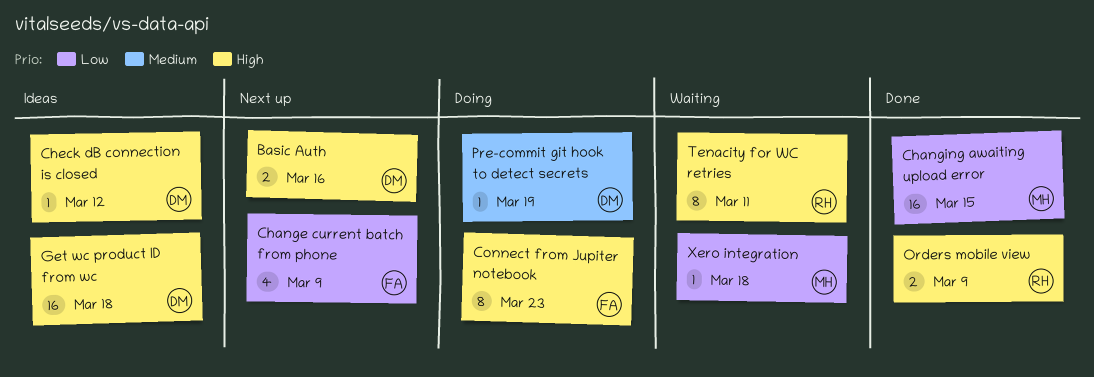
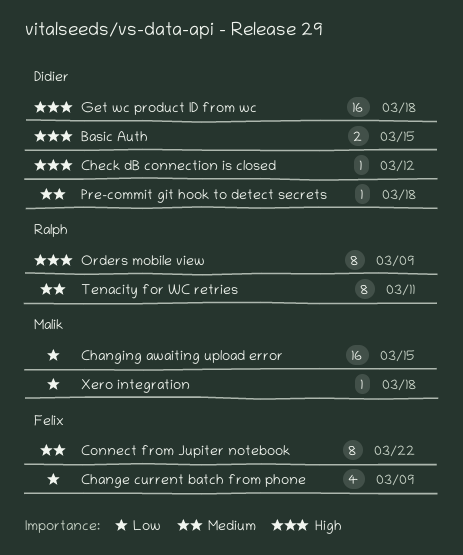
Basic Auth, due: Mar 16 -> Mar 15
Connect from Jupiter notebook, priority: High -> Medium
Connect from Jupiter notebook, due: Mar 23 -> Mar 22
Orders mobile view, estimate: 2 -> 8
Pre-commit git hook to detect secrets, due: Mar 19 -> Mar 18
Tenacity for WC retries, priority: High -> Medium

